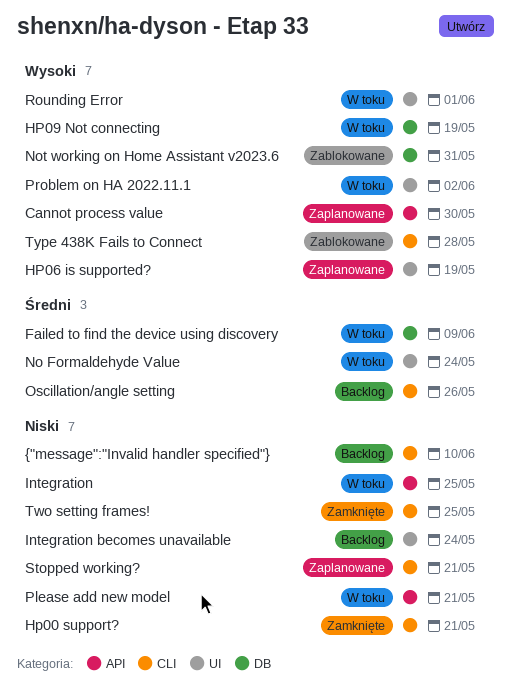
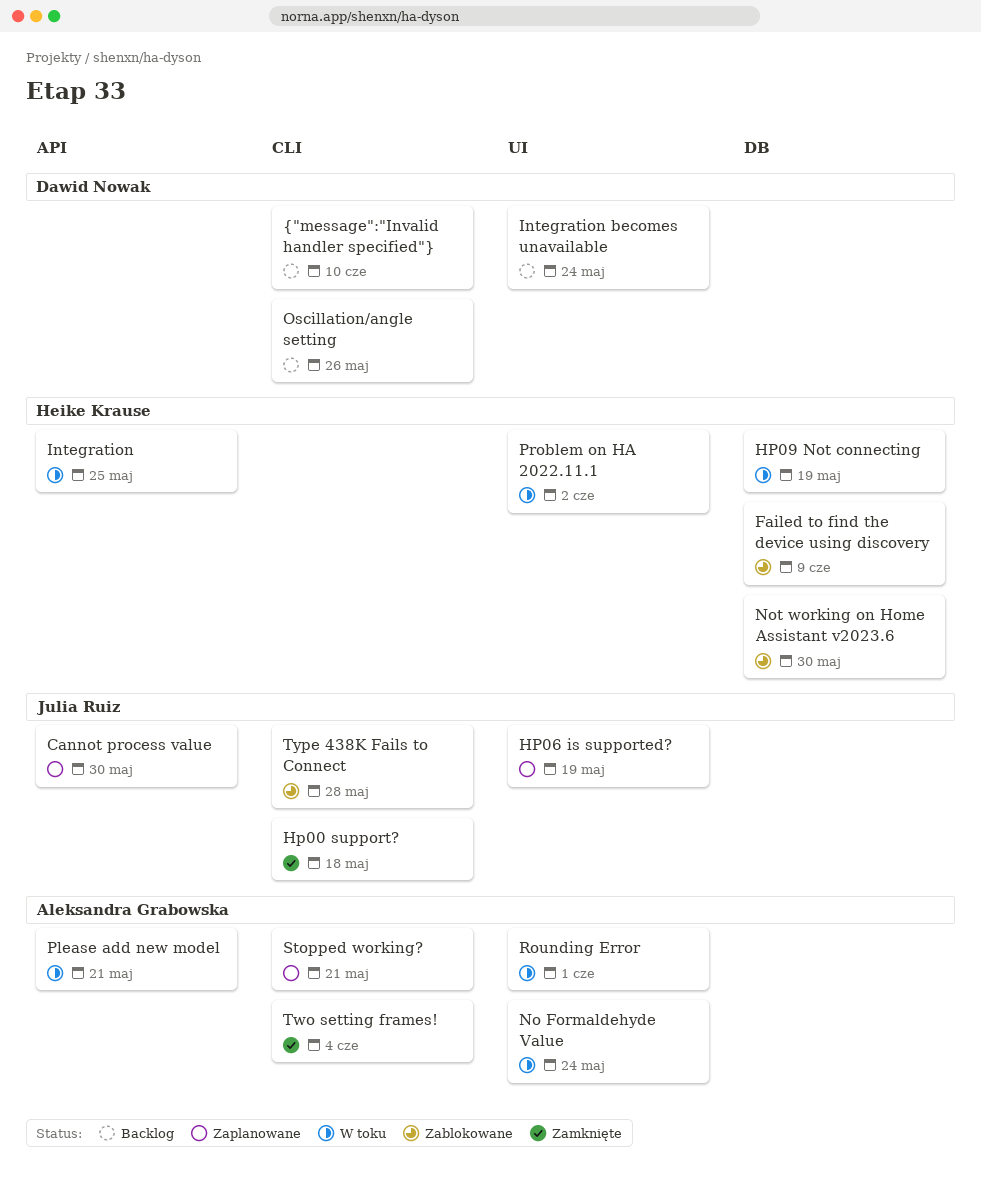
Failed to find the device using discovery, status: W toku -> Zablokowane
Hp00 support?, due: May 21 -> May 18
Not working on Home Assistant v2023.6, due: May 31 -> May 30
Two setting frames!, due: May 25 -> Jun 4

